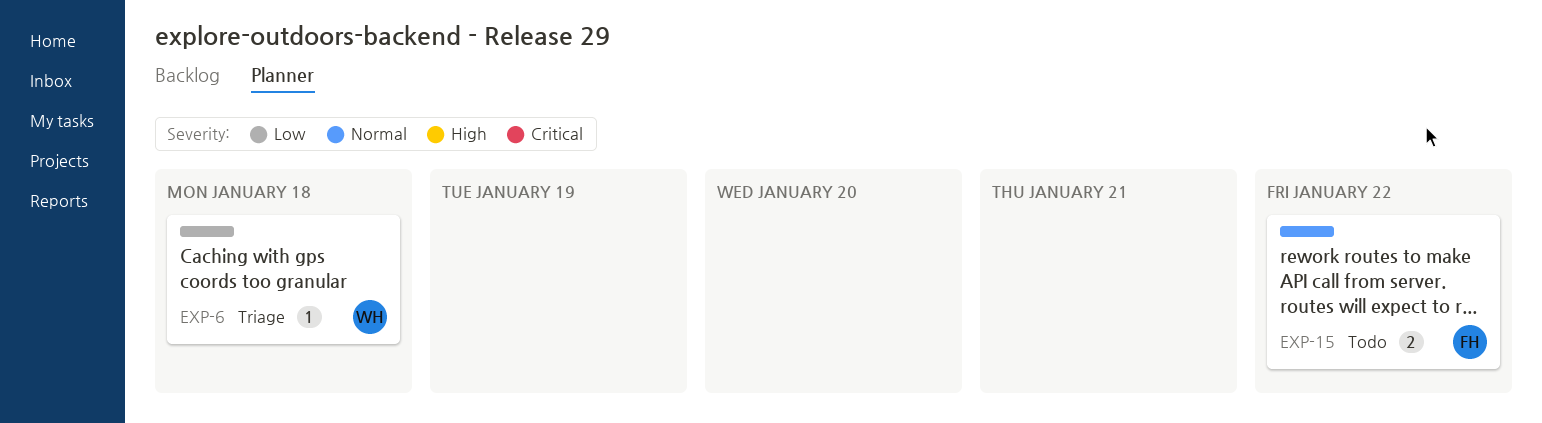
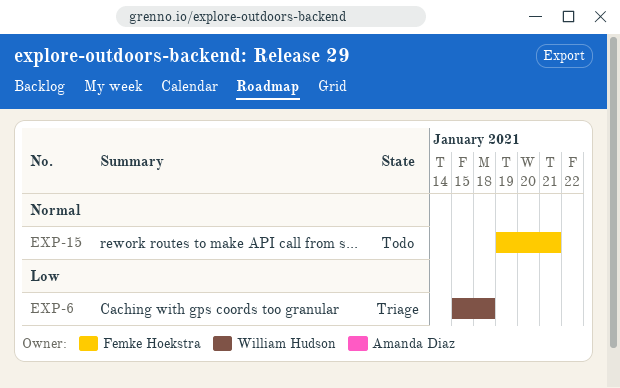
EXP-15, due: Jan 22 -> Jan 21

